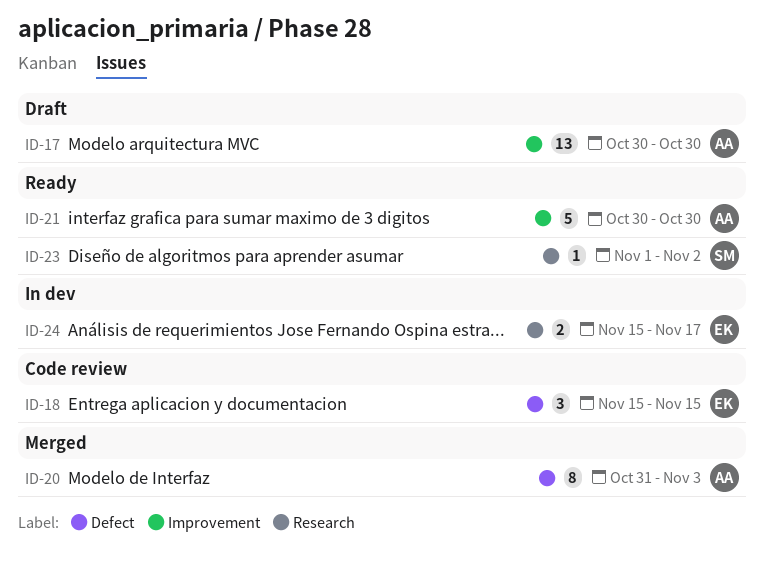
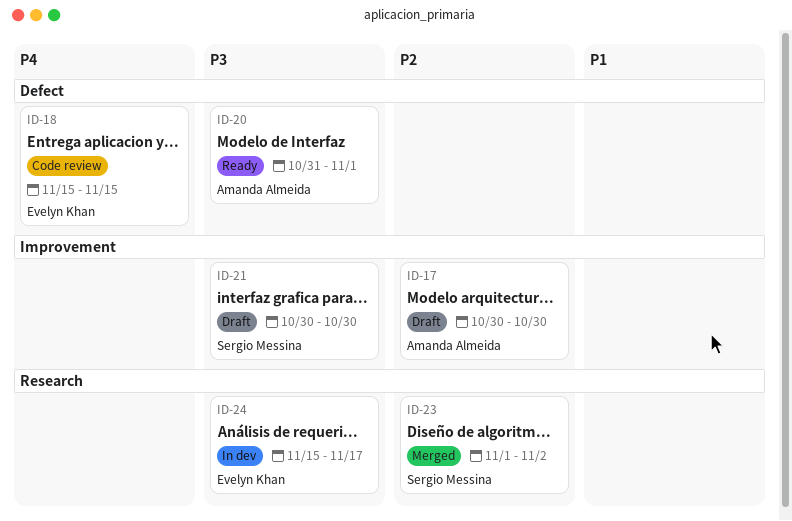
ID-20, status: Merged -> Ready
ID-20, due: Nov 3 -> Nov 1
ID-21, status: Ready -> Draft
ID-21, owner: Amanda Almeida -> Sergio Messina
ID-23, status: Ready -> Merged

